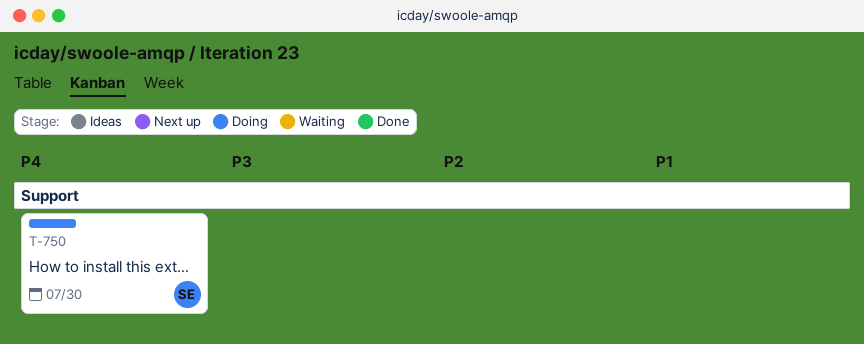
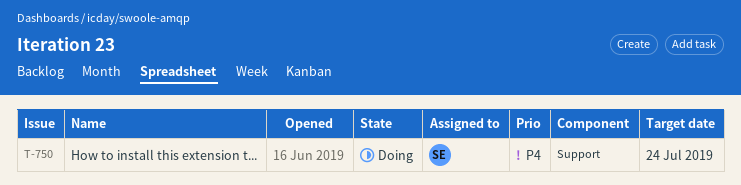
T-750, due: Jul 30 -> Jul 24

